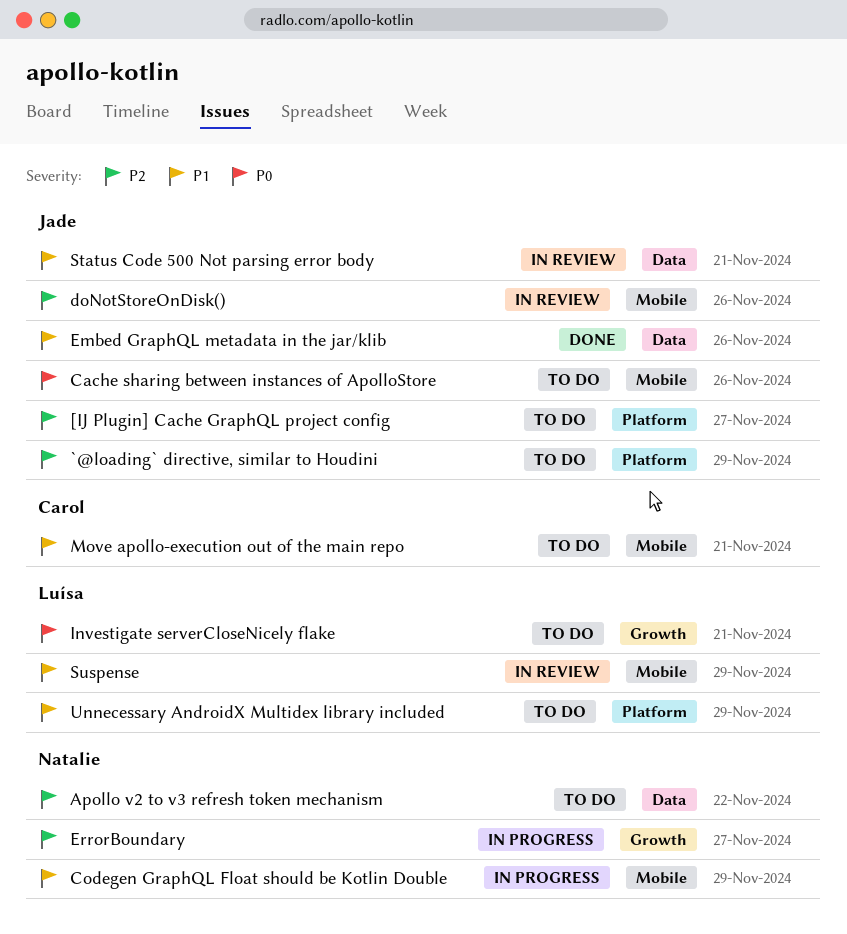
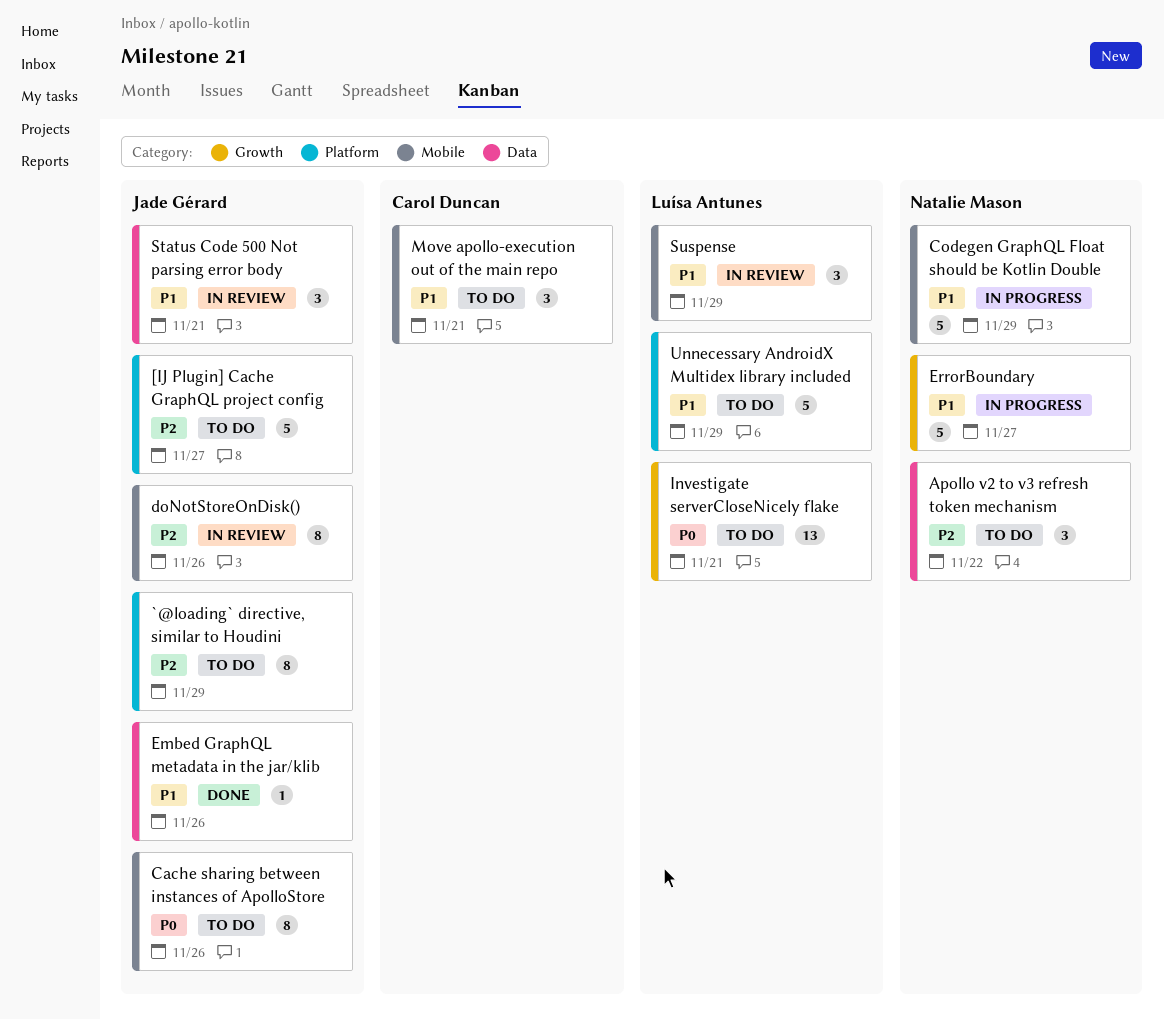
ErrorBoundary, priority: P2 -> P1

